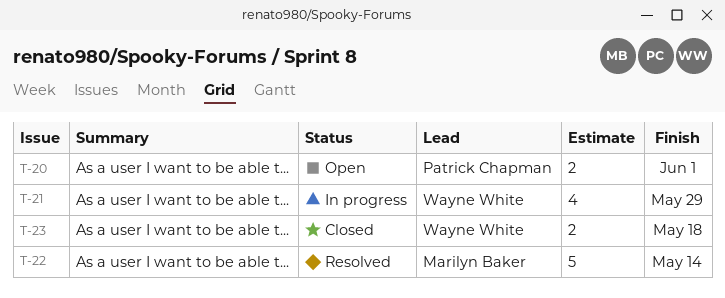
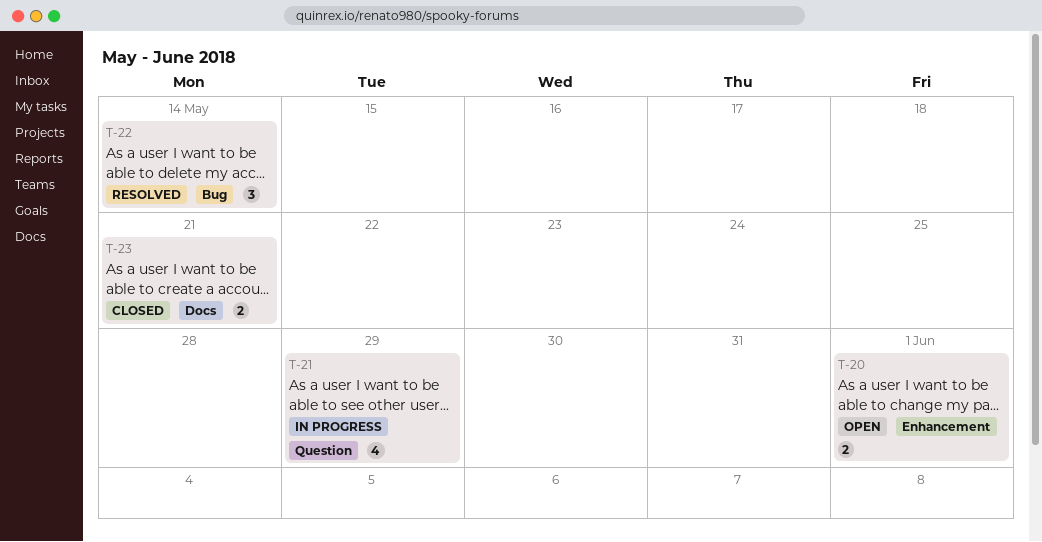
T-22, estimate: 5 -> 3
T-23, due: May 18 -> May 21

